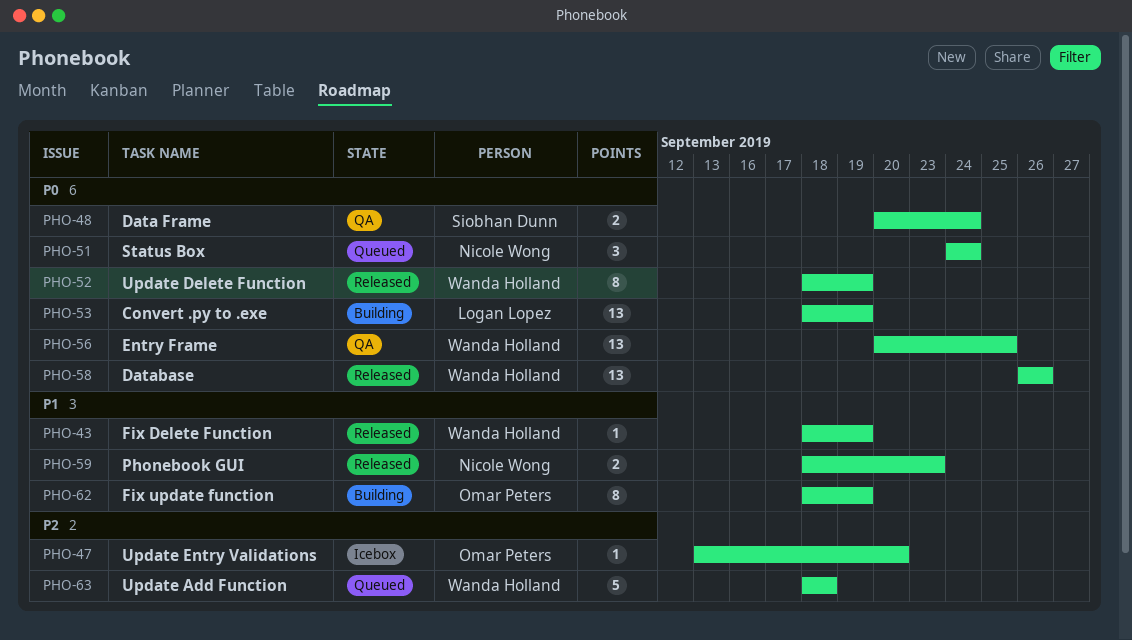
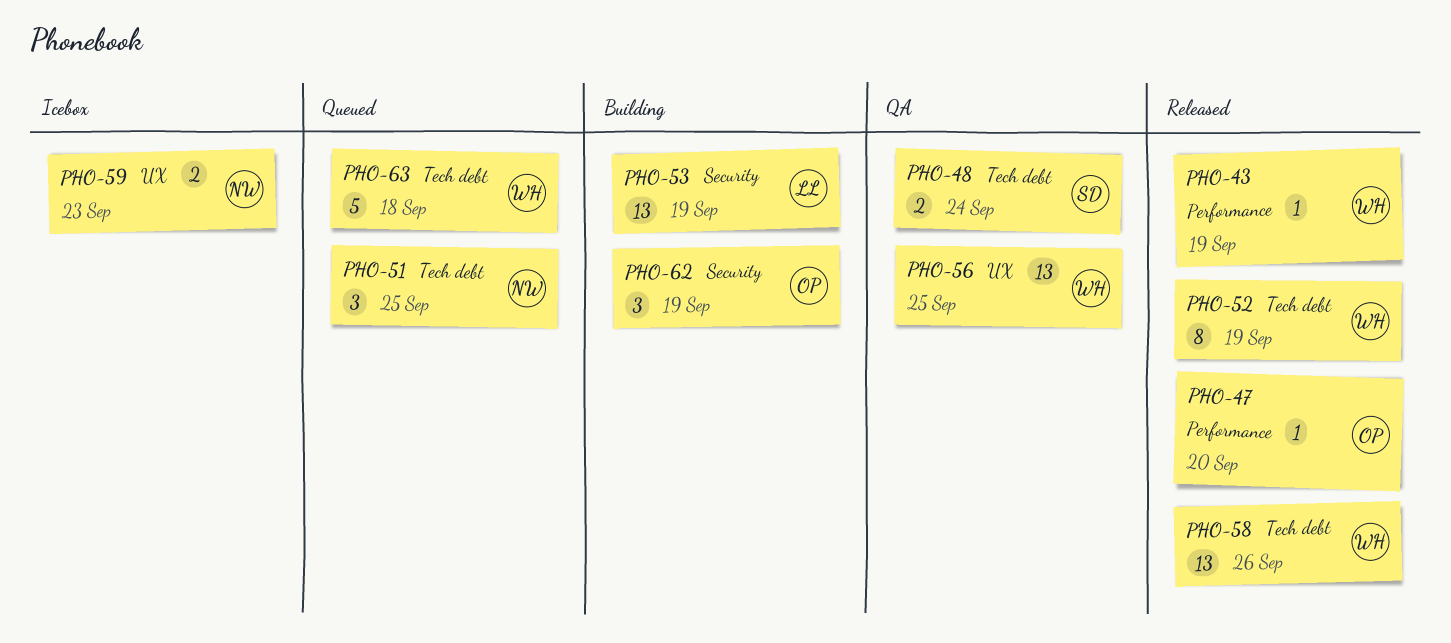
PHO-47, status: Icebox -> Released
PHO-51, due: Sep 24 -> Sep 25
PHO-59, status: Released -> Icebox
PHO-62, estimate: 8 -> 3

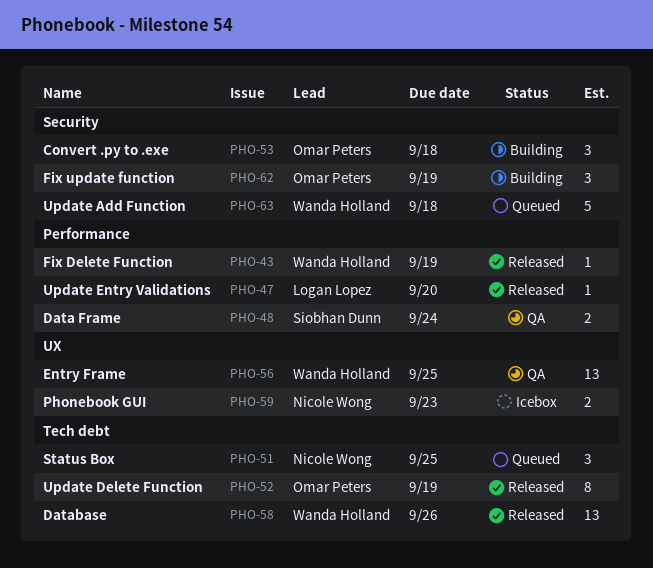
PHO-47, owner: Omar Peters -> Logan Lopez
PHO-48, label: Tech debt -> Performance
PHO-52, owner: Wanda Holland -> Omar Peters
PHO-53, owner: Logan Lopez -> Omar Peters
PHO-53, estimate: 13 -> 3
PHO-53, due: Sep 19 -> Sep 18
PHO-63, label: Tech debt -> Security

